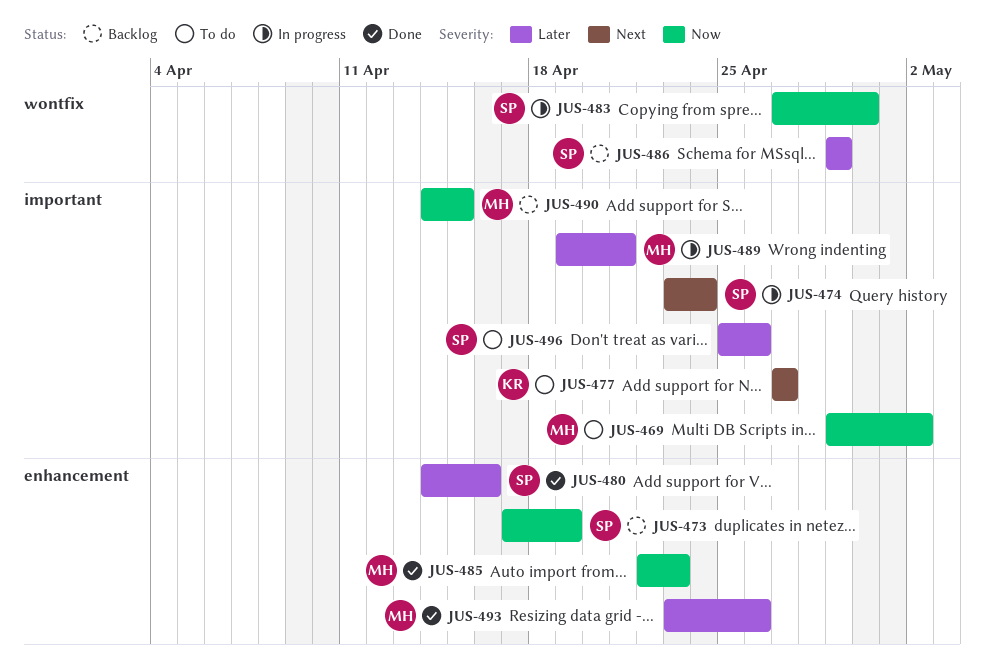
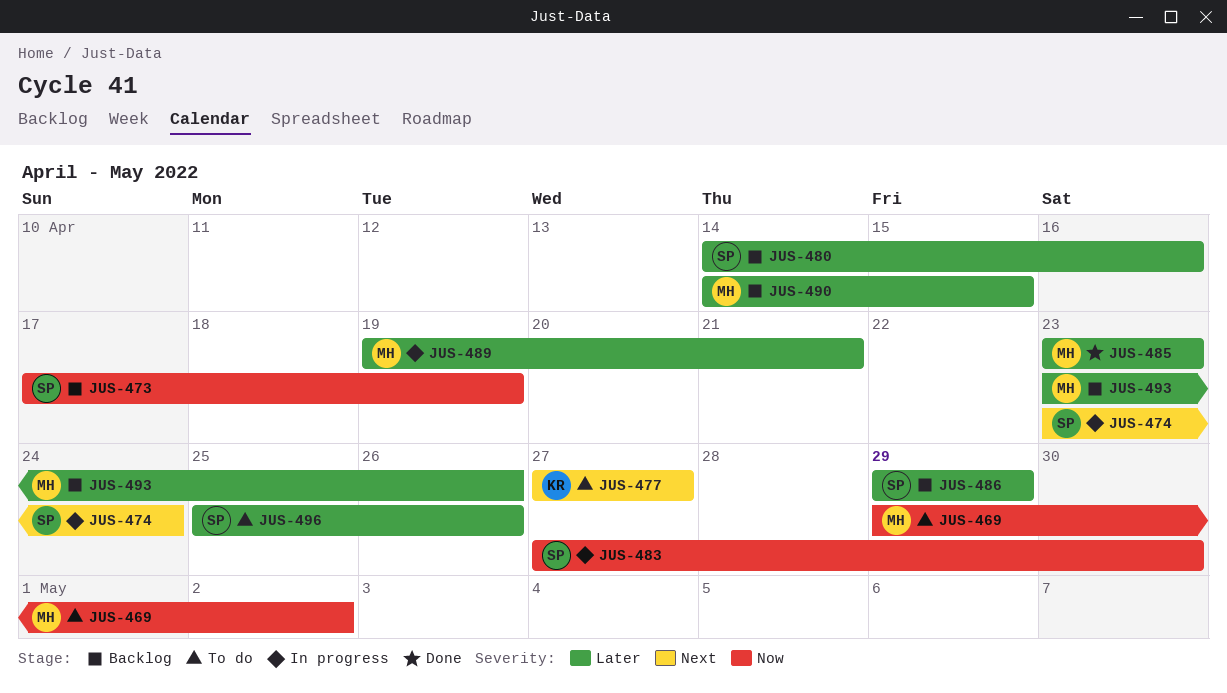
JUS-480, status: Done -> Backlog
JUS-485, priority: Now -> Later
JUS-485, start: Apr 22 -> Apr 23
JUS-490, priority: Now -> Later
JUS-493, status: Done -> Backlog

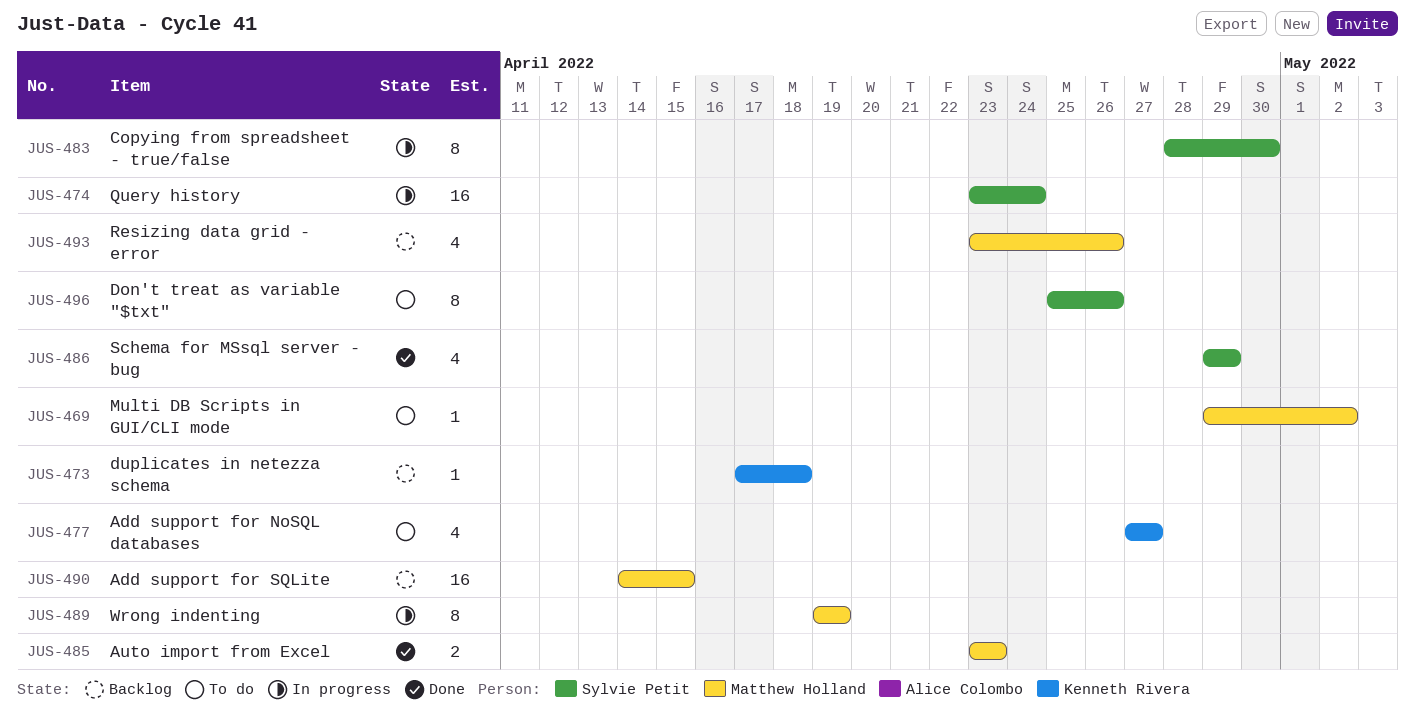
JUS-473, owner: Sylvie Petit -> Kenneth Rivera
JUS-473, due: Apr 19 -> Apr 18
JUS-480: present -> none
JUS-483, start: Apr 27 -> Apr 28
JUS-486, status: Backlog -> Done
JUS-489, due: Apr 21 -> Apr 19

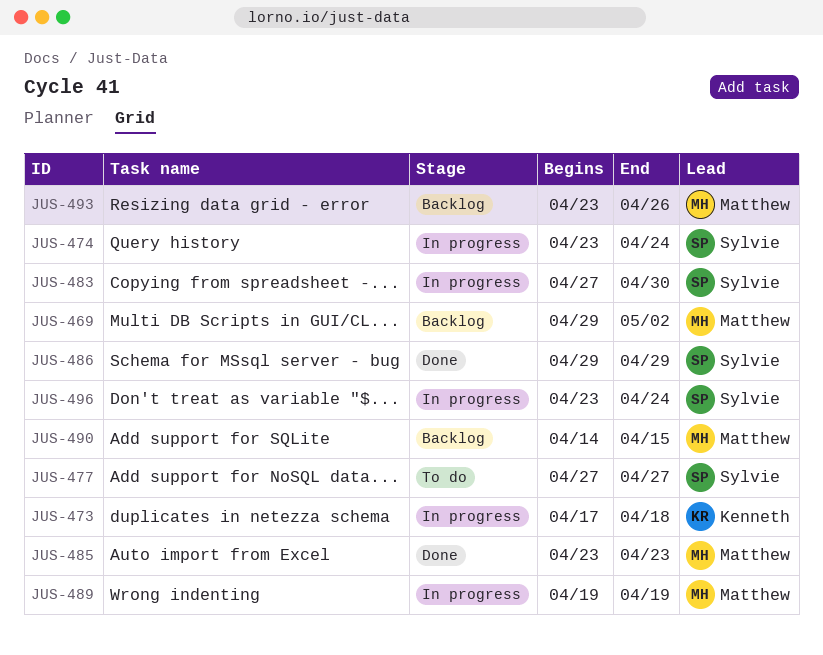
JUS-469, status: To do -> Backlog
JUS-473, status: Backlog -> In progress
JUS-477, owner: Kenneth Rivera -> Sylvie Petit
JUS-483, start: Apr 28 -> Apr 27
JUS-496, status: To do -> In progress
JUS-496, start: Apr 25 -> Apr 23
JUS-496, due: Apr 26 -> Apr 24

